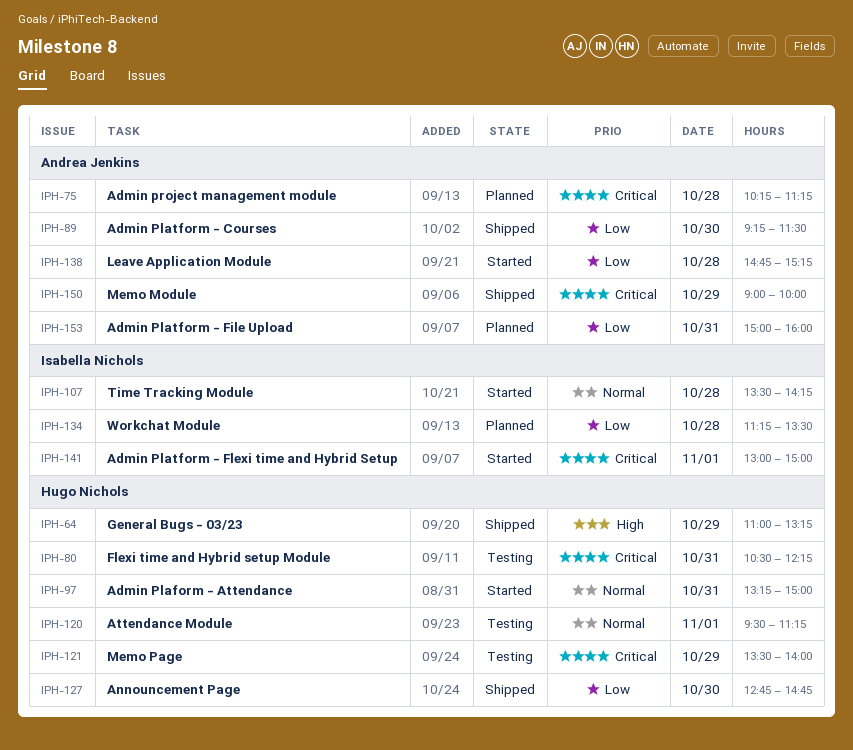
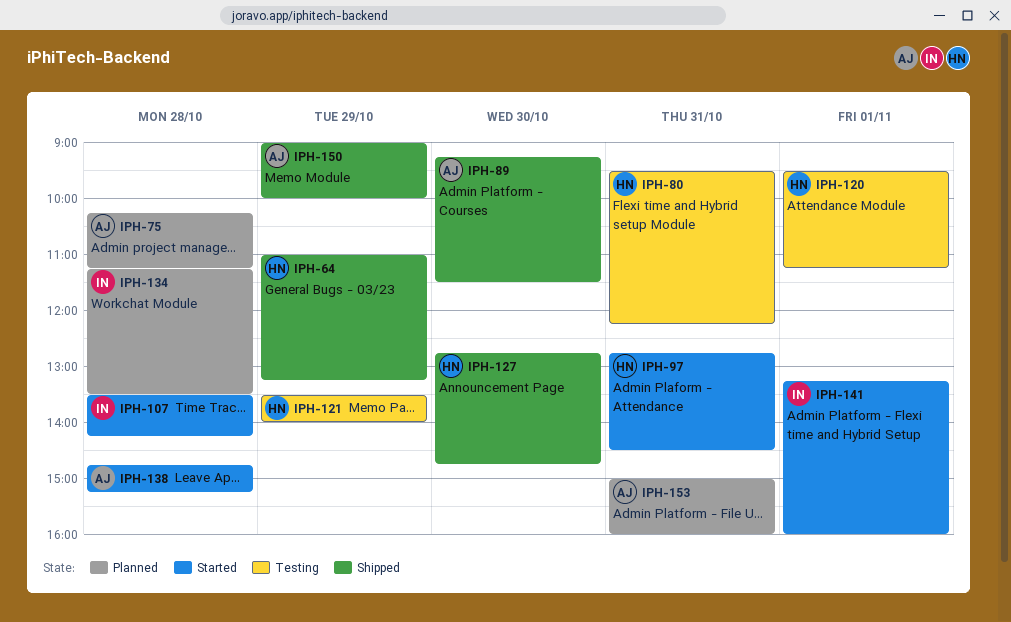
IPH-80, begins: 10:30 -> 09:30
IPH-97, begins: 13:15 -> 12:45
IPH-97, ends: 15:00 -> 14:30
IPH-141, begins: 13:00 -> 13:15
IPH-141, ends: 15:00 -> 16:00

